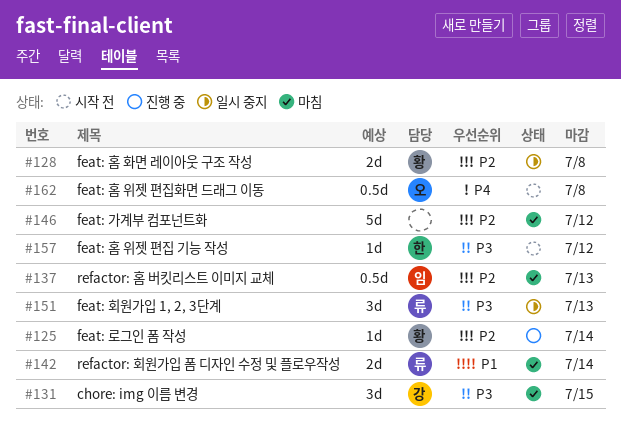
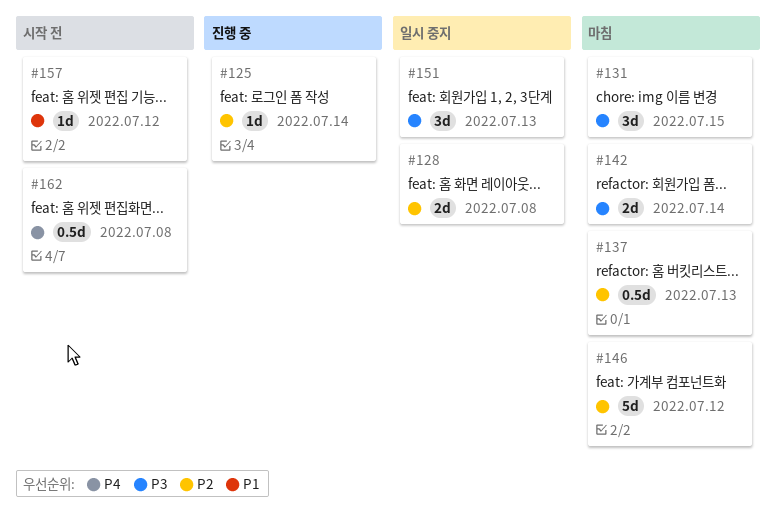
#142, priority: P1 -> P3
#157, priority: P3 -> P1

